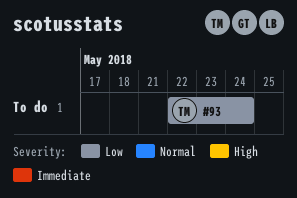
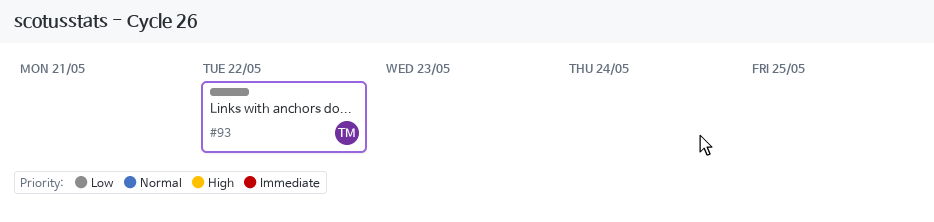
#93, due: May 24 -> May 22

